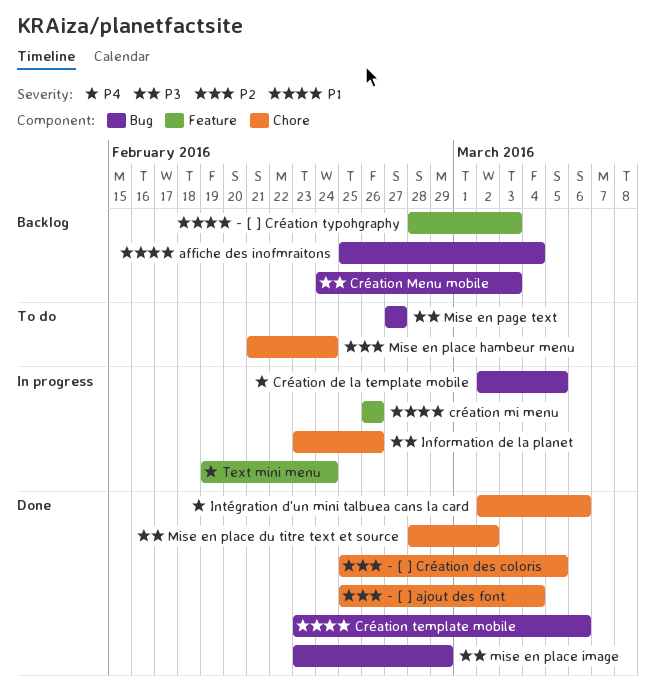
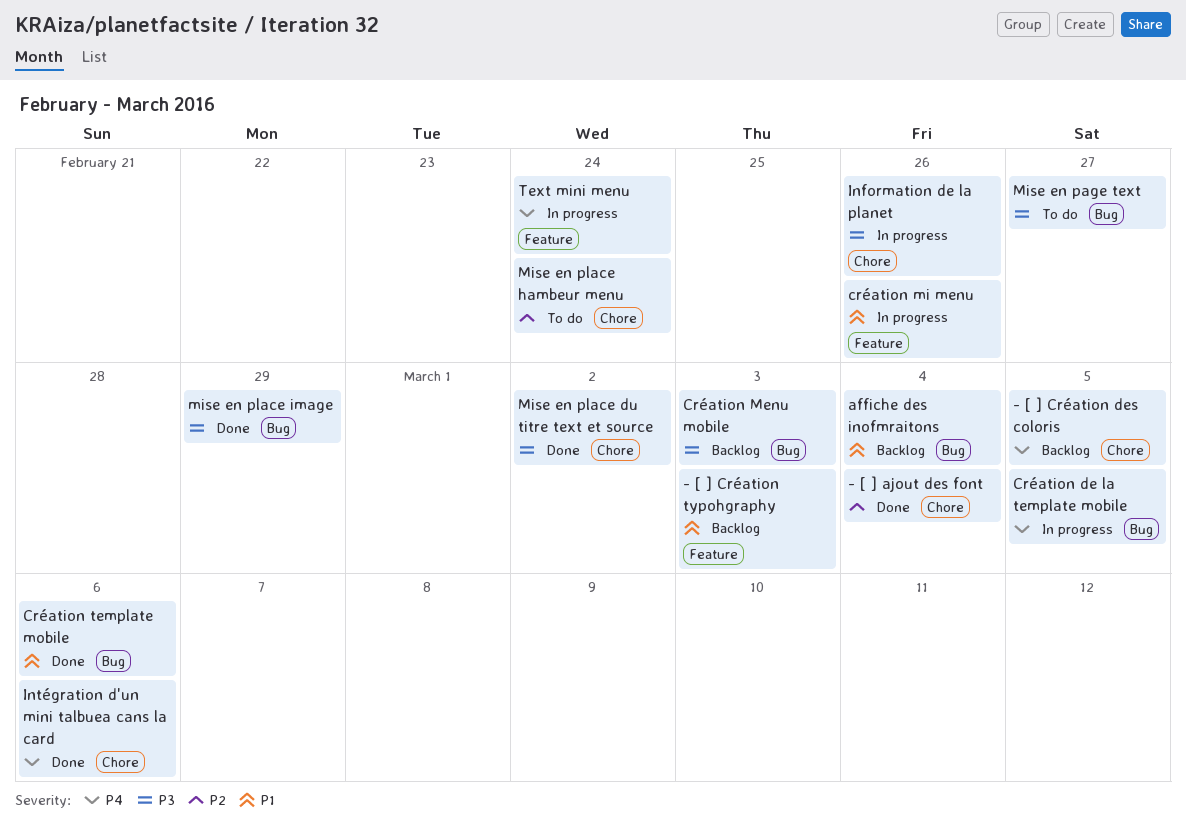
- [ ] Création des coloris, status: Done -> Backlog
- [ ] Création des coloris, priority: P2 -> P4

